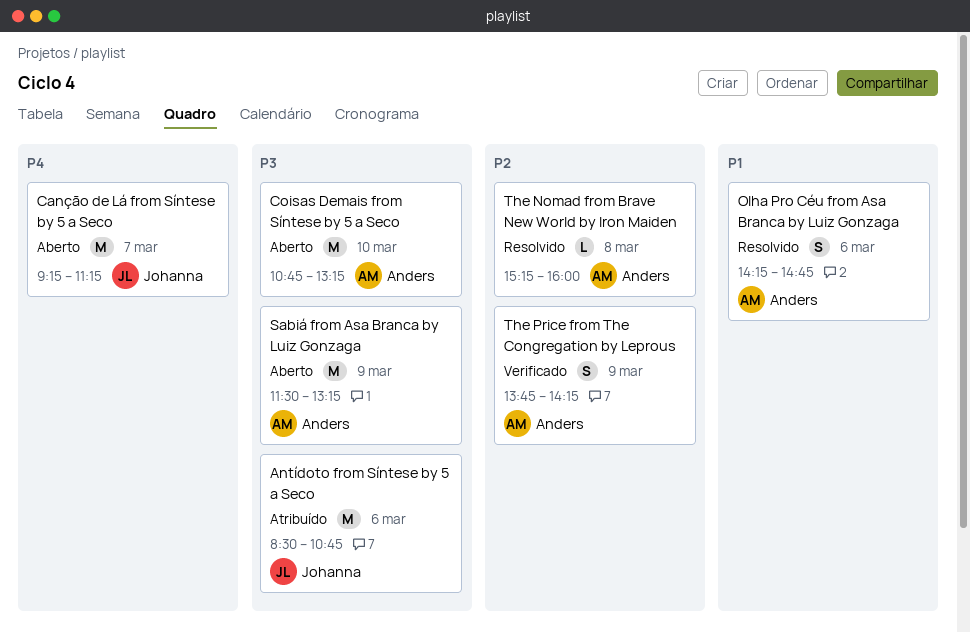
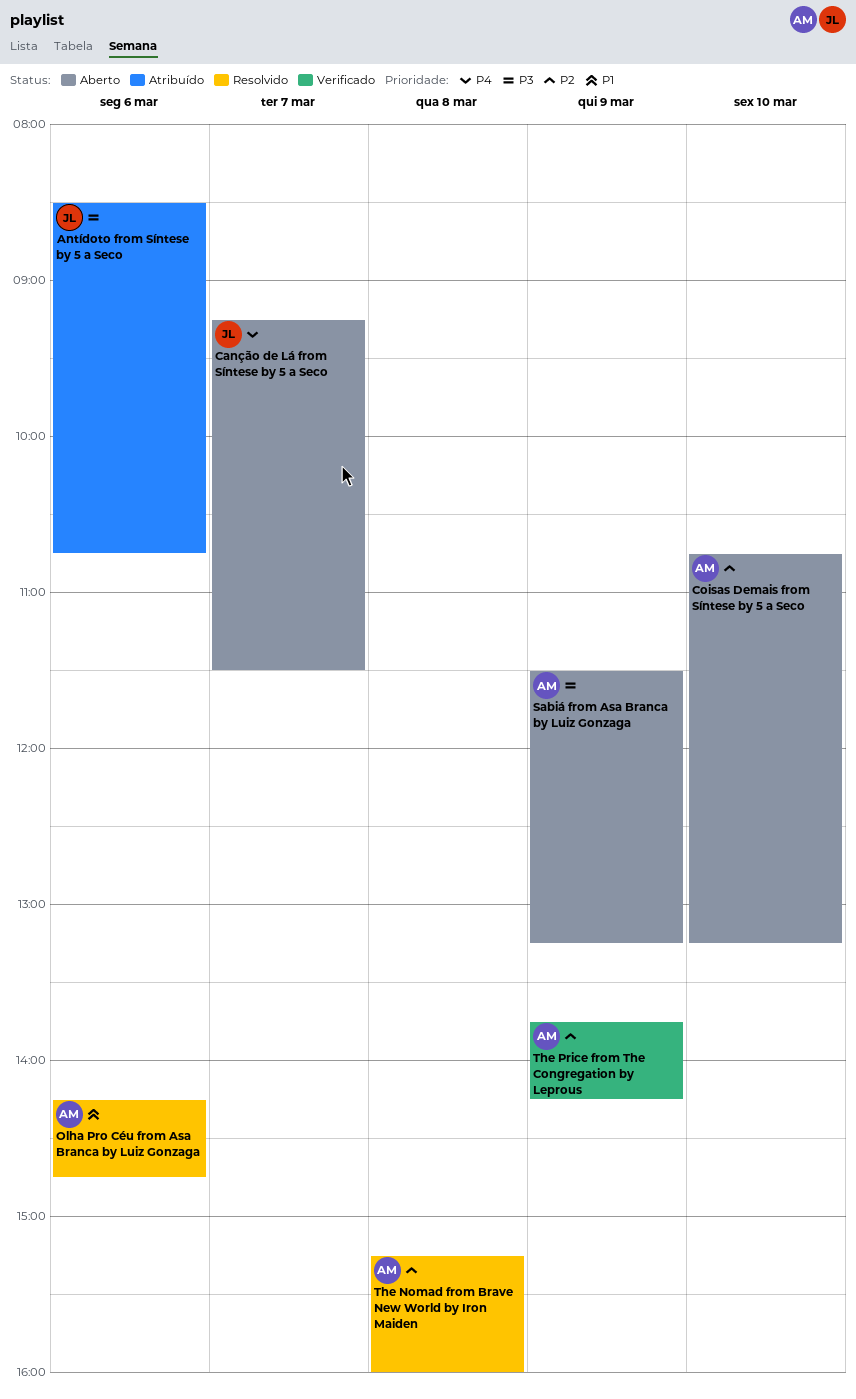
Canção de Lá from Síntese by 5 a Seco, ends: 11:15 -> 11:30
Coisas Demais from Síntese by 5 a Seco, priority: P3 -> P2

